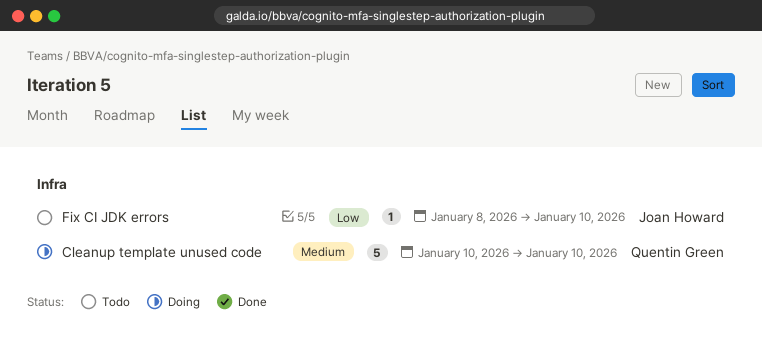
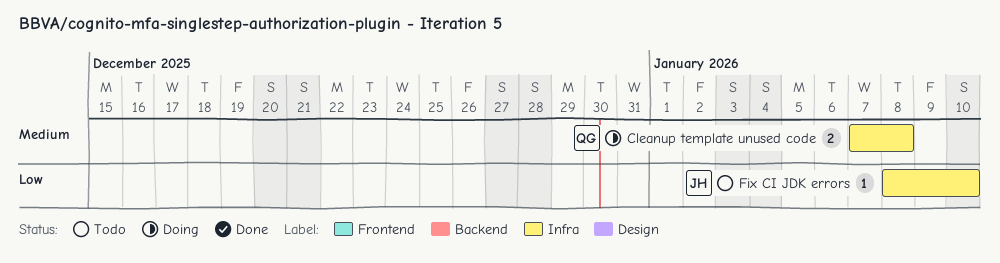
Cleanup template unused code, estimate: 5 -> 2
Cleanup template unused code, start: Jan 10 -> Jan 7
Cleanup template unused code, due: Jan 10 -> Jan 8

